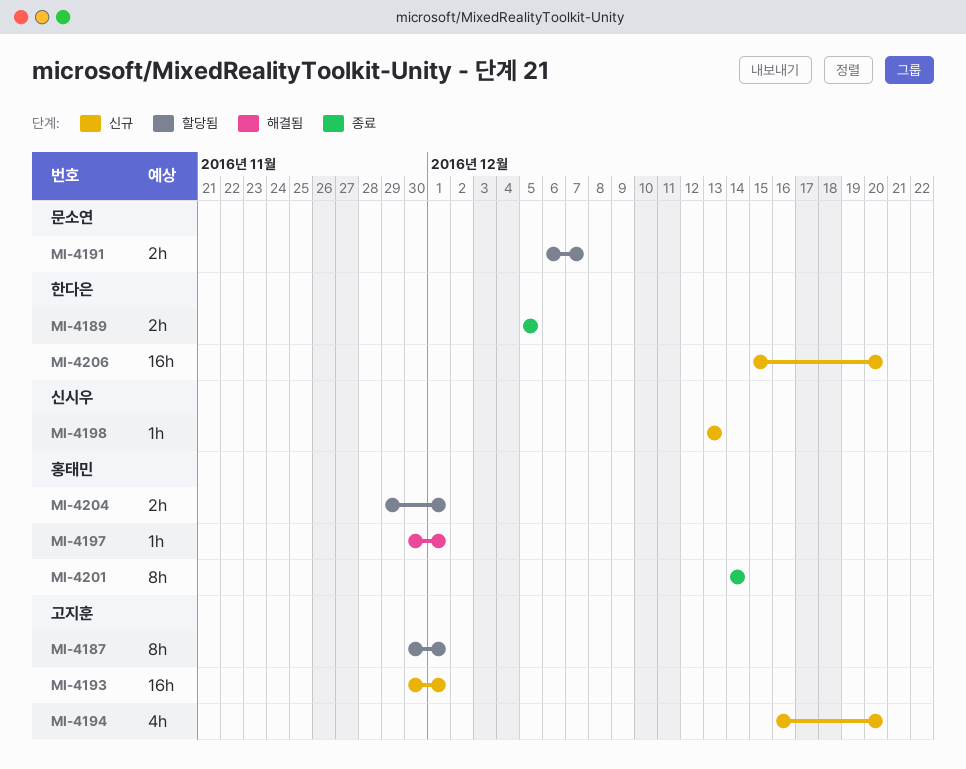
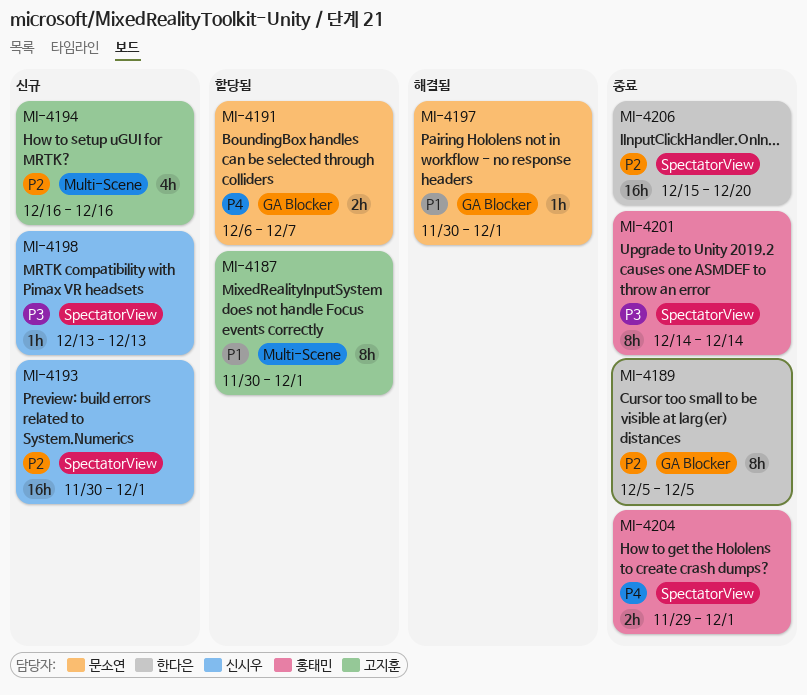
MI-4189, estimate: 2h -> 8h
MI-4193, owner: 고지훈 -> 신시우
MI-4194, due: Dec 20 -> Dec 16
MI-4197, owner: 홍태민 -> 문소연
MI-4204, status: 할당됨 -> 종료
MI-4206, status: 신규 -> 종료

